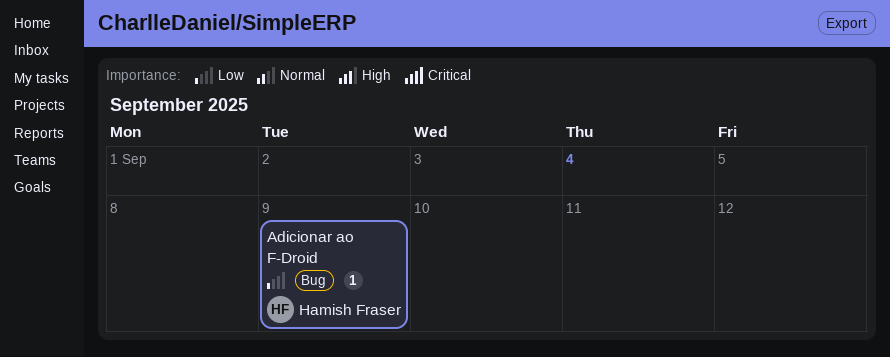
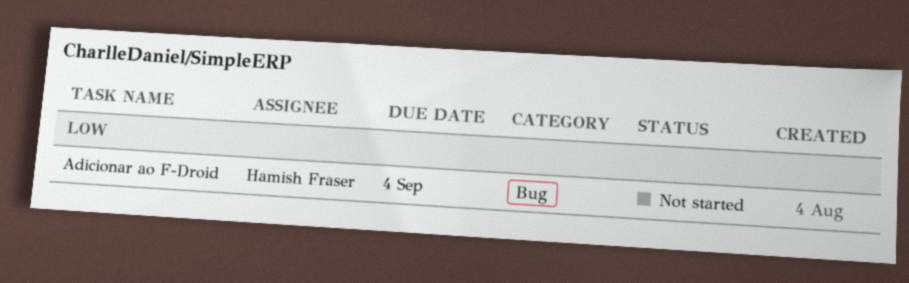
Adicionar ao F-Droid, due: Sep 9 -> Sep 4

